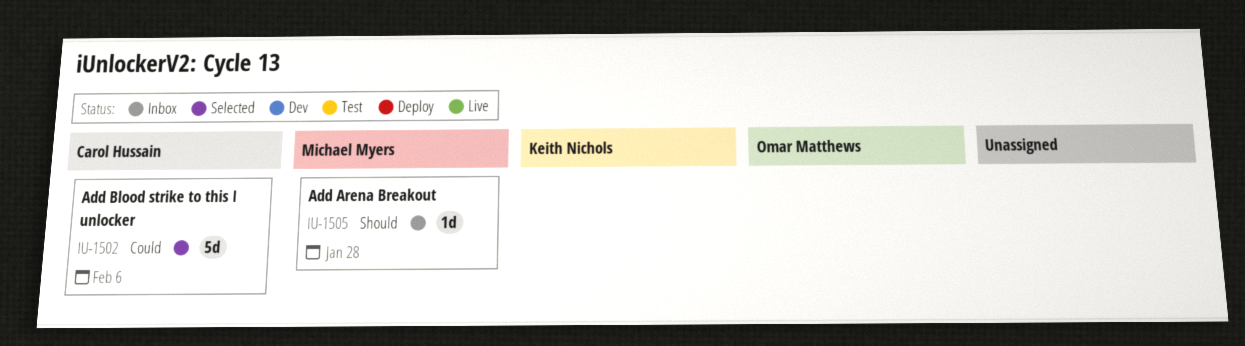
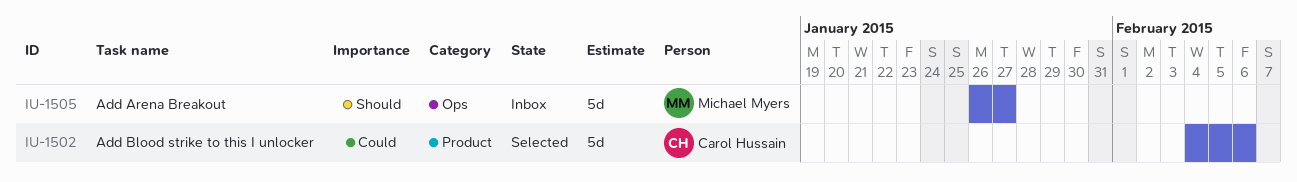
IU-1505, estimate: 1d -> 5d
IU-1505, due: Jan 28 -> Jan 27

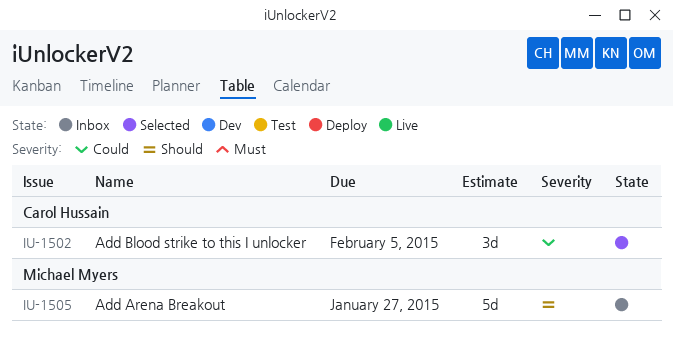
IU-1502, estimate: 5d -> 3d
IU-1502, due: Feb 6 -> Feb 5

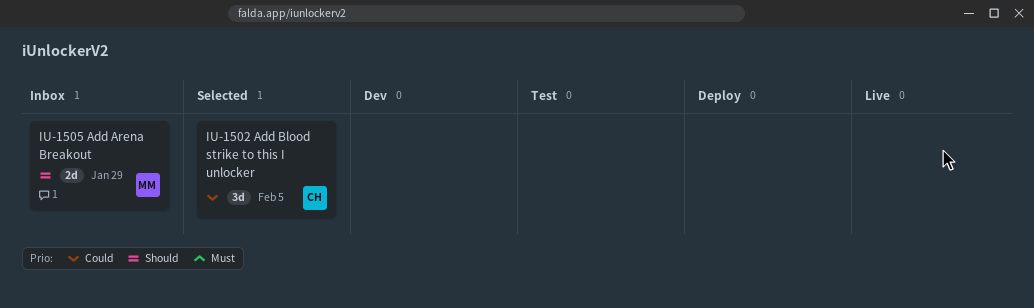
IU-1505, estimate: 5d -> 2d
IU-1505, due: Jan 27 -> Jan 29

